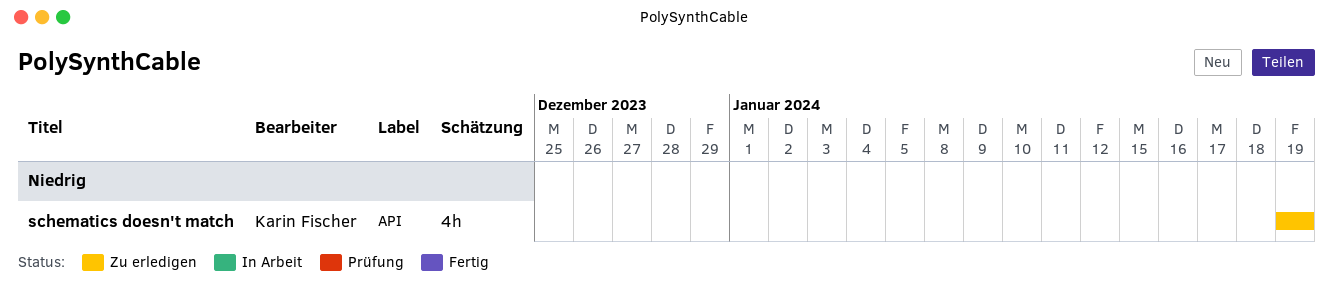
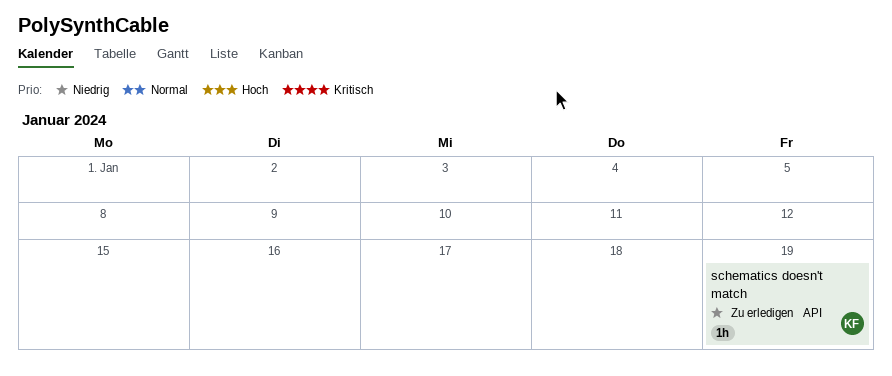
schematics doesn't match, estimate: 4h -> 1h

